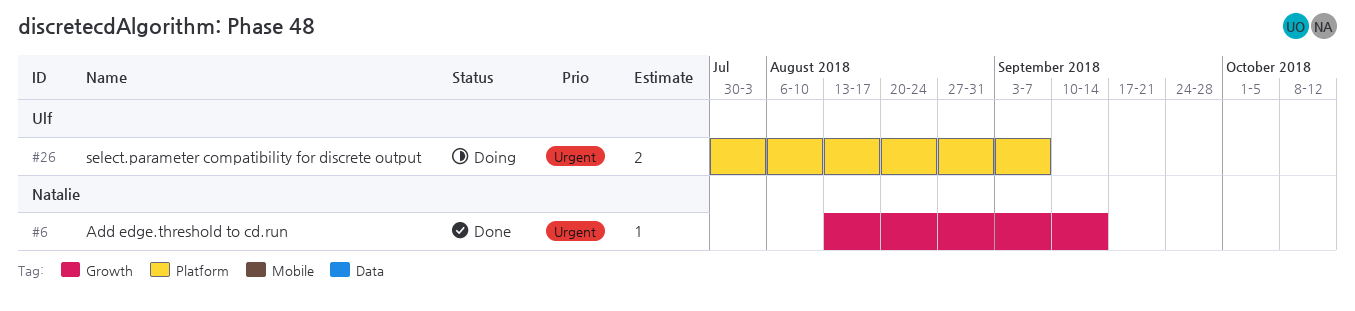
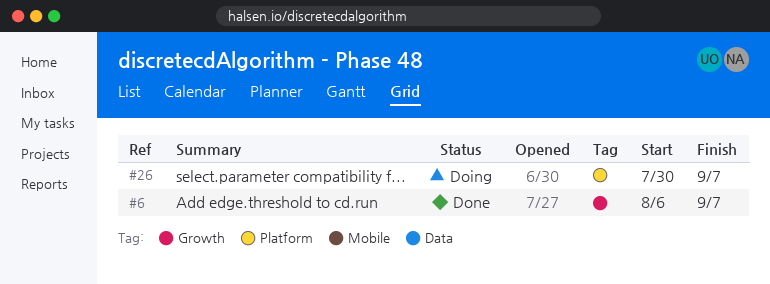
#6, start: Aug 13 -> Aug 6
#6, due: Sep 14 -> Sep 7

